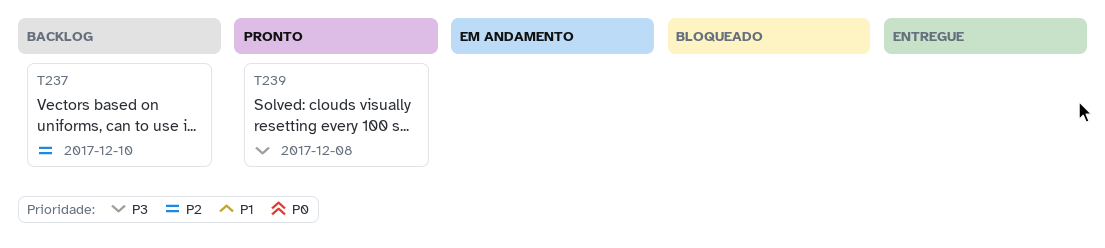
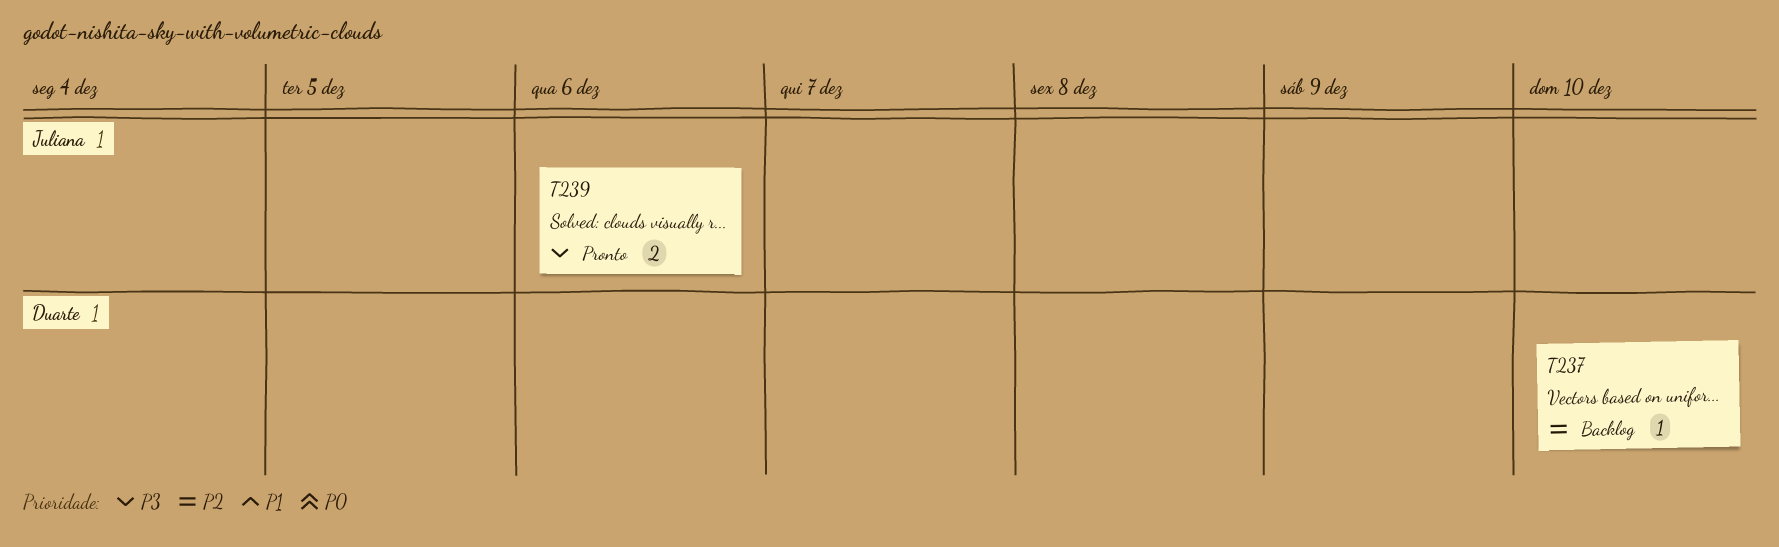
T239, due: Dec 8 -> Dec 6

